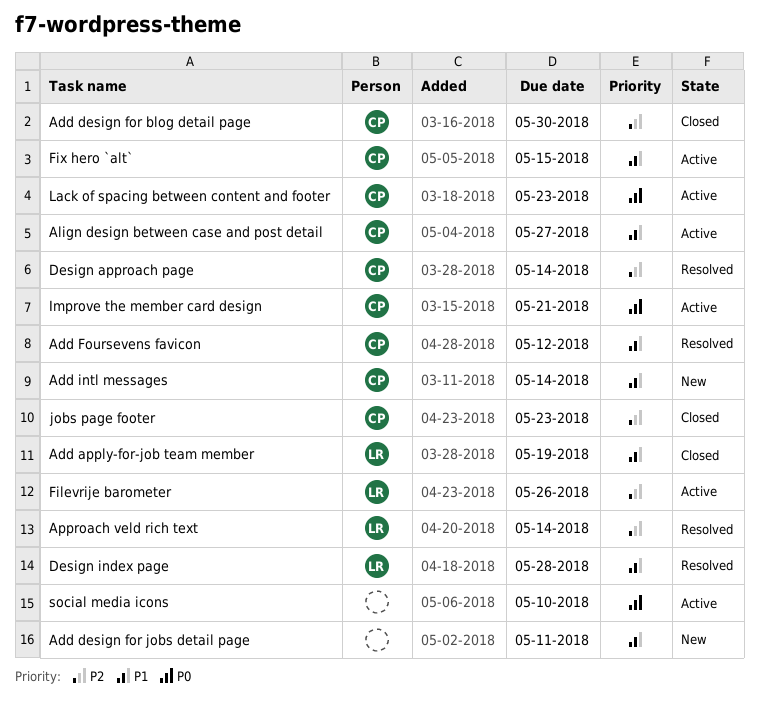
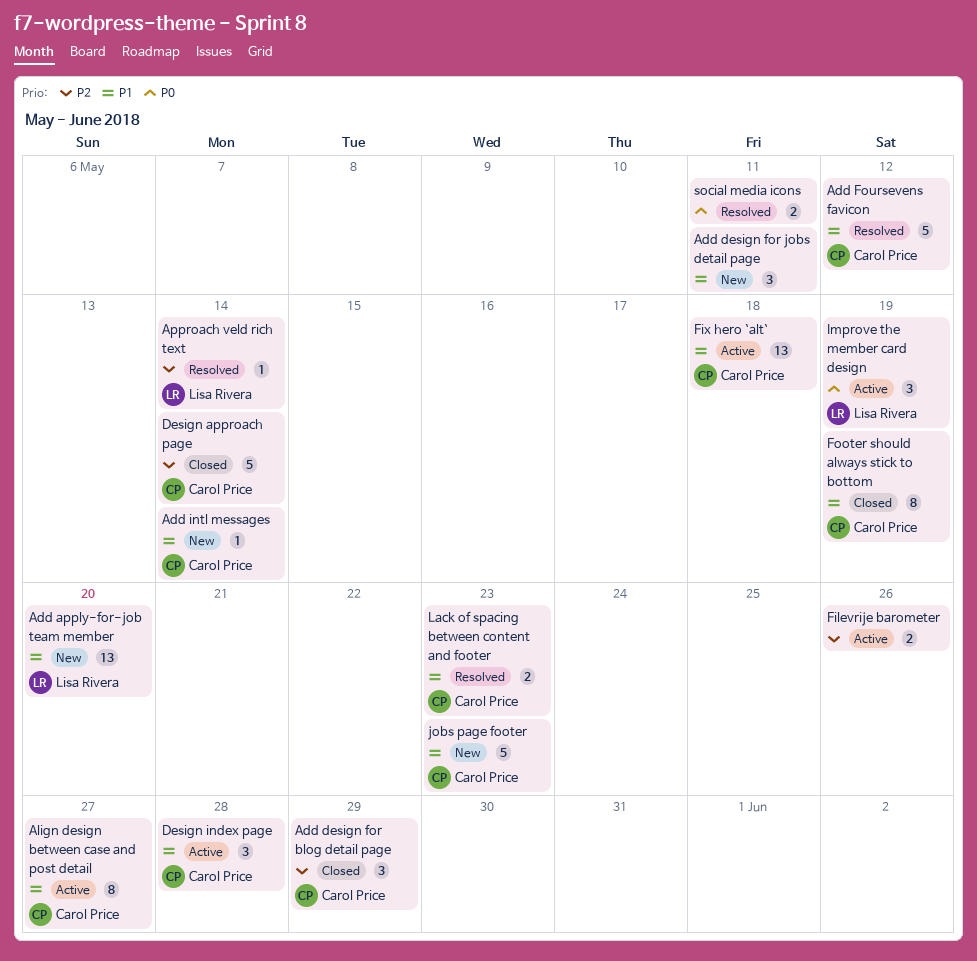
Add apply-for-job team member, status: Closed -> New
Add apply-for-job team member, due: May 19 -> May 20
Add design for blog detail page, due: May 30 -> May 29
Design approach page, status: Resolved -> Closed
Design index page, status: Resolved -> Active
Design index page, owner: Lisa Rivera -> Carol Price
Filevrije barometer, owner: Lisa Rivera -> none
Fix hero `alt`, due: May 15 -> May 18
Footer should always stick to bottom: none -> present
Improve the member card design, owner: Carol Price -> Lisa Rivera
Improve the member card design, due: May 21 -> May 19
jobs page footer, status: Closed -> New
jobs page footer, priority: P2 -> P1
Lack of spacing between content and footer, status: Active -> Resolved
Lack of spacing between content and footer, priority: P0 -> P1
social media icons, status: Active -> Resolved
social media icons, due: May 10 -> May 11

